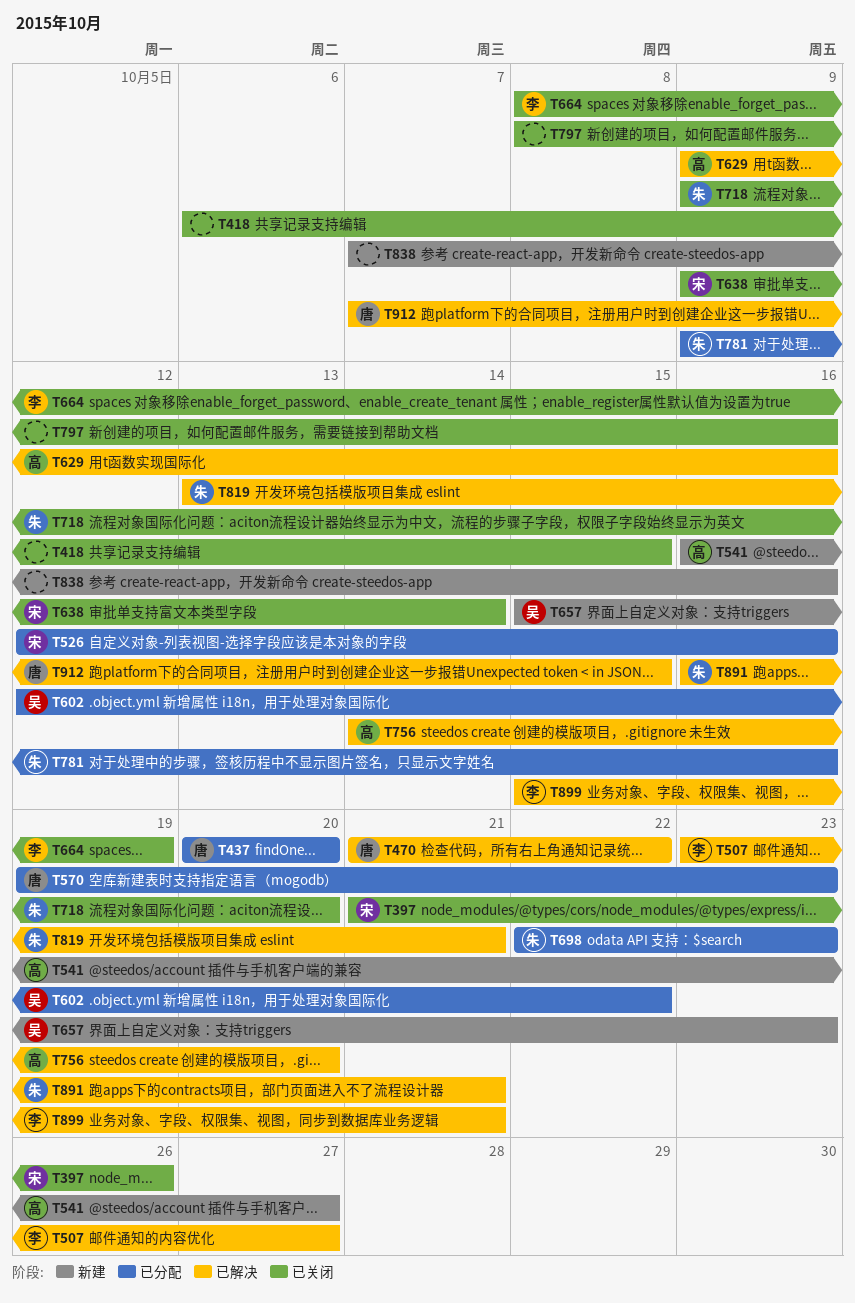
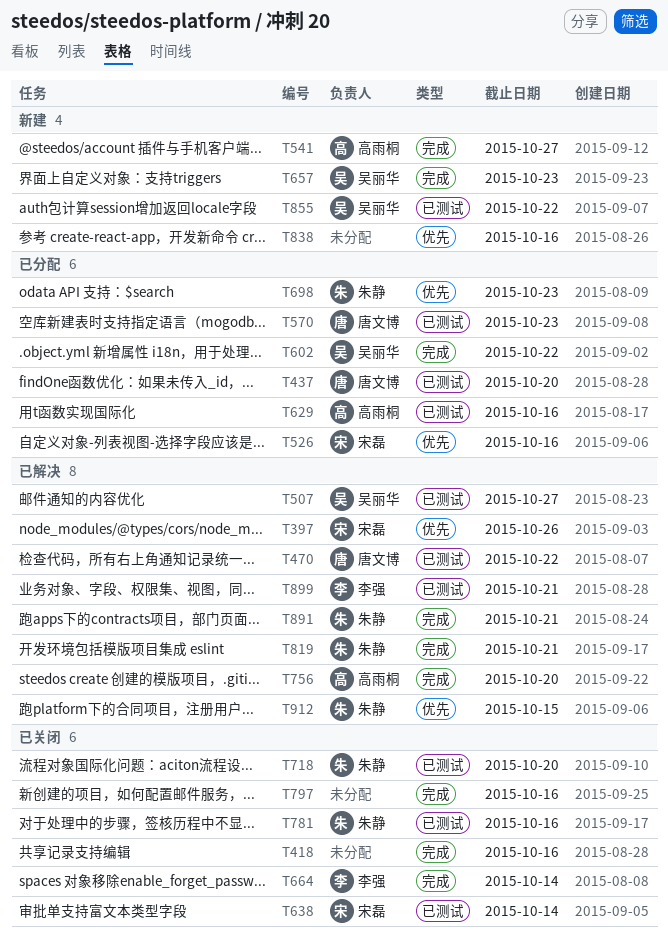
T397, status: 已关闭 -> 已解决
T418, due: Oct 15 -> Oct 16
T507, owner: 李强 -> 吴丽华
T629, status: 已解决 -> 已分配
T664, due: Oct 19 -> Oct 14
T781, status: 已分配 -> 已关闭
T855: none -> present
T912, owner: 唐文博 -> 朱静

